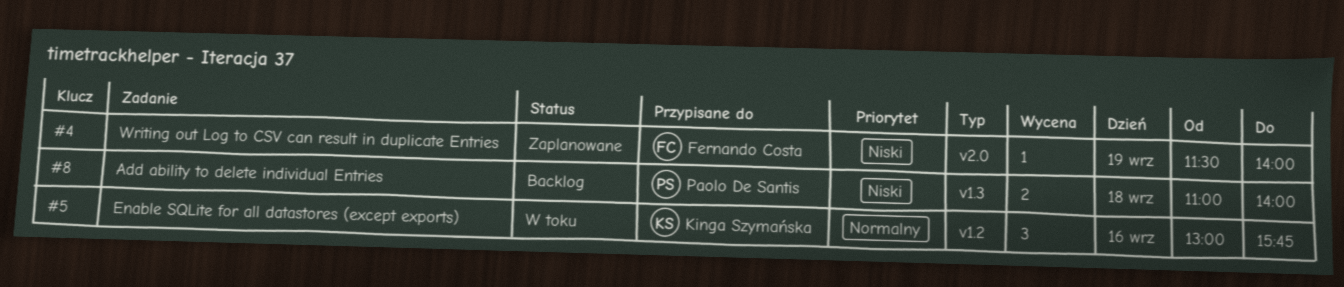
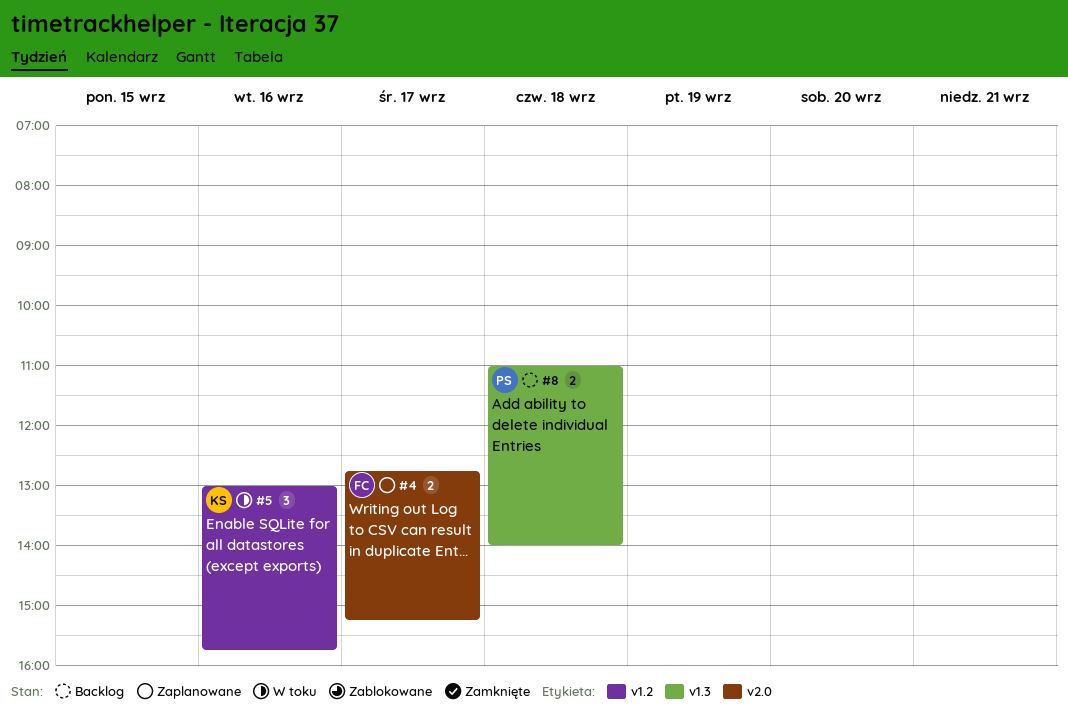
#4, estimate: 1 -> 2
#4, day: Sep 19 -> Sep 17
#4, begins: 11:30 -> 12:45
#4, ends: 14:00 -> 15:15

